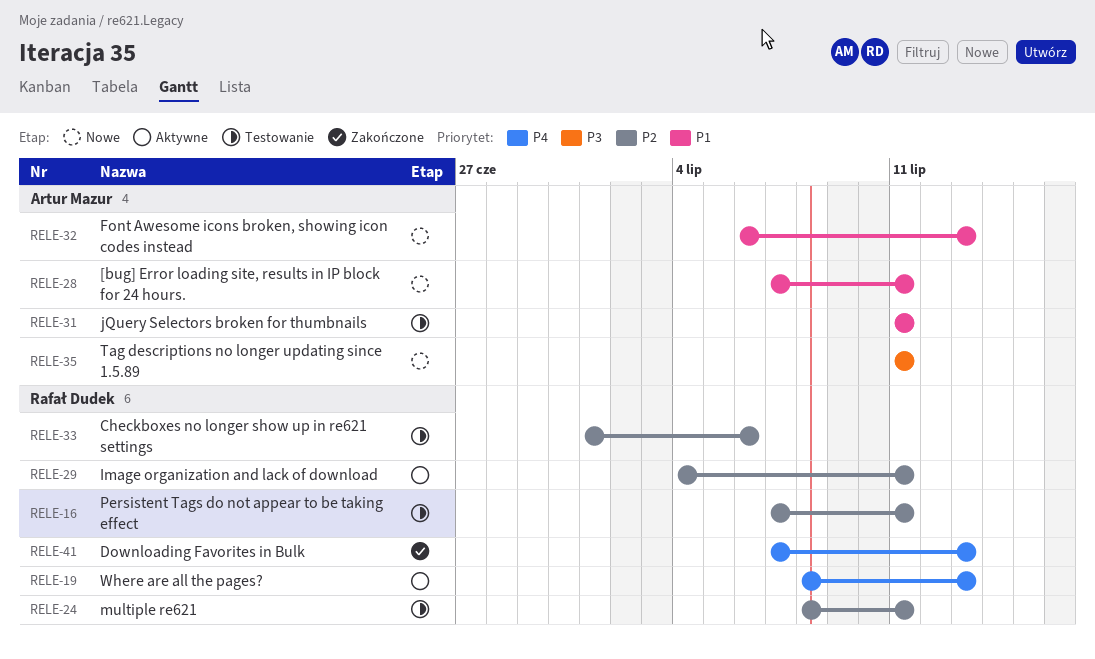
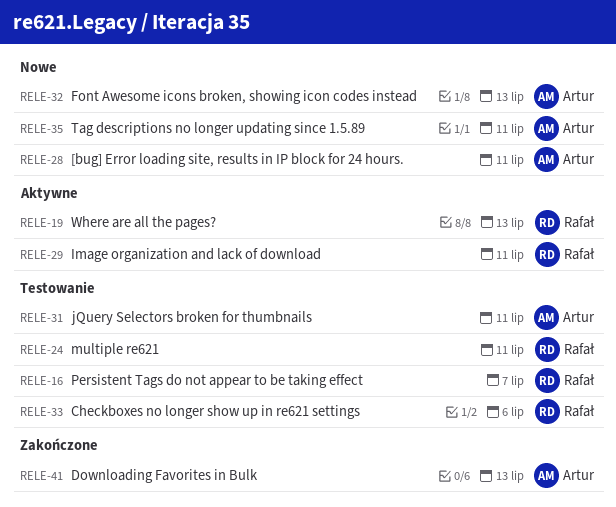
RELE-16, due: Jul 11 -> Jul 7
RELE-41, owner: Rafał Dudek -> Artur Mazur

